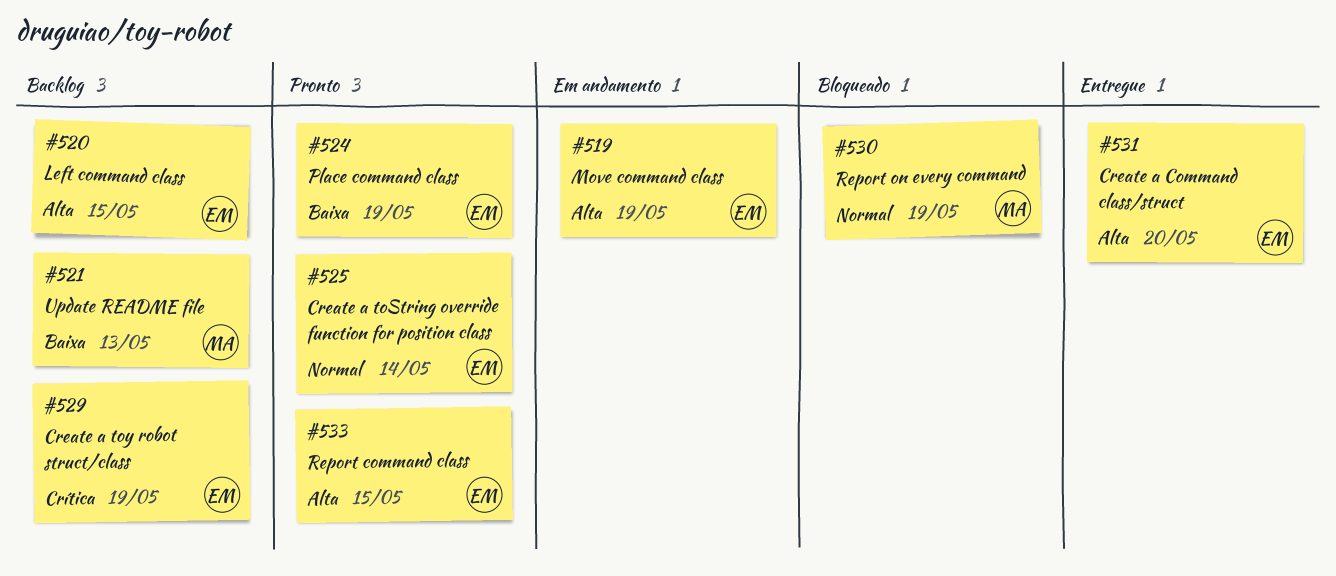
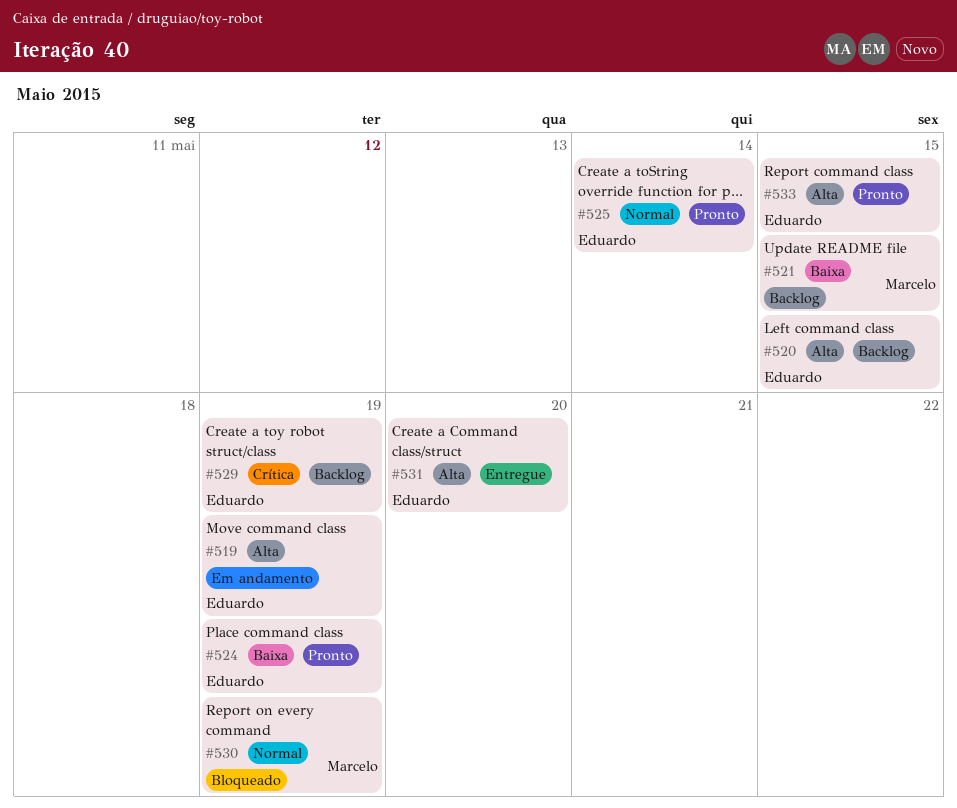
#521, due: May 13 -> May 15

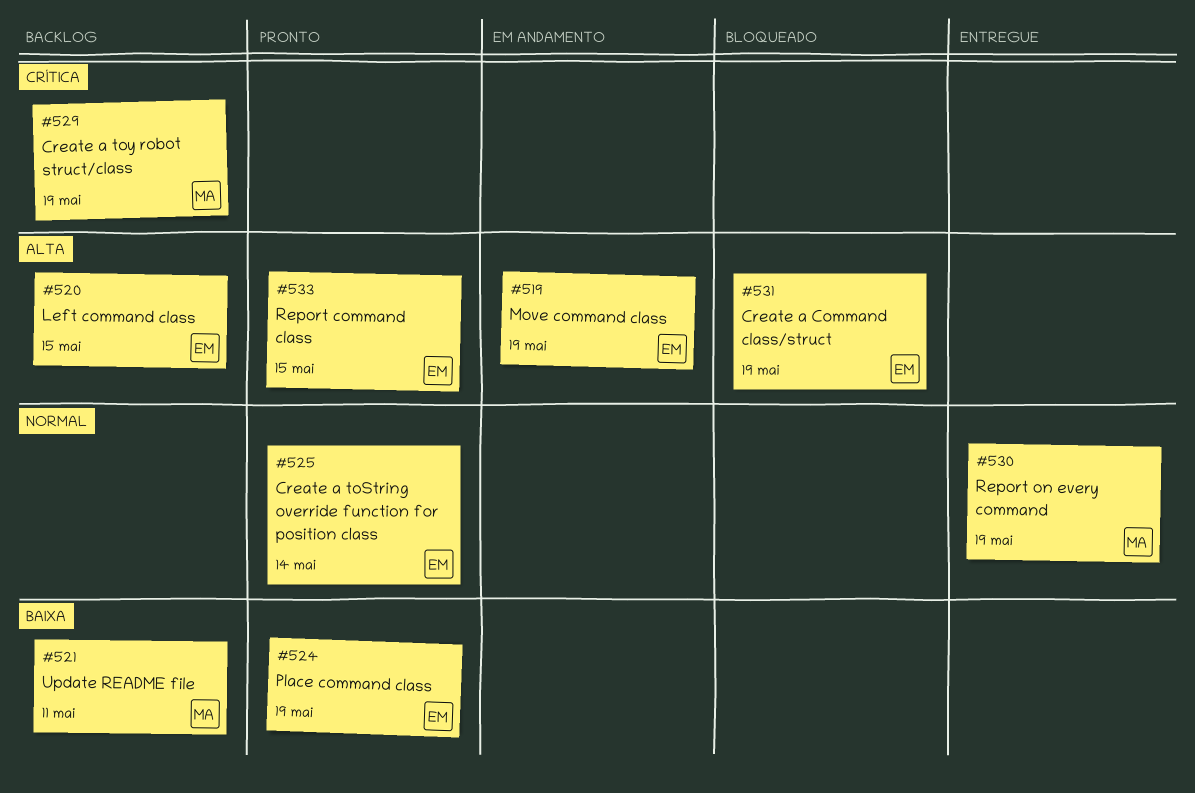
#521, due: May 15 -> May 11
#529, owner: Eduardo -> Marcelo
#530, status: Bloqueado -> Entregue
#531, status: Entregue -> Bloqueado
#531, due: May 20 -> May 19

